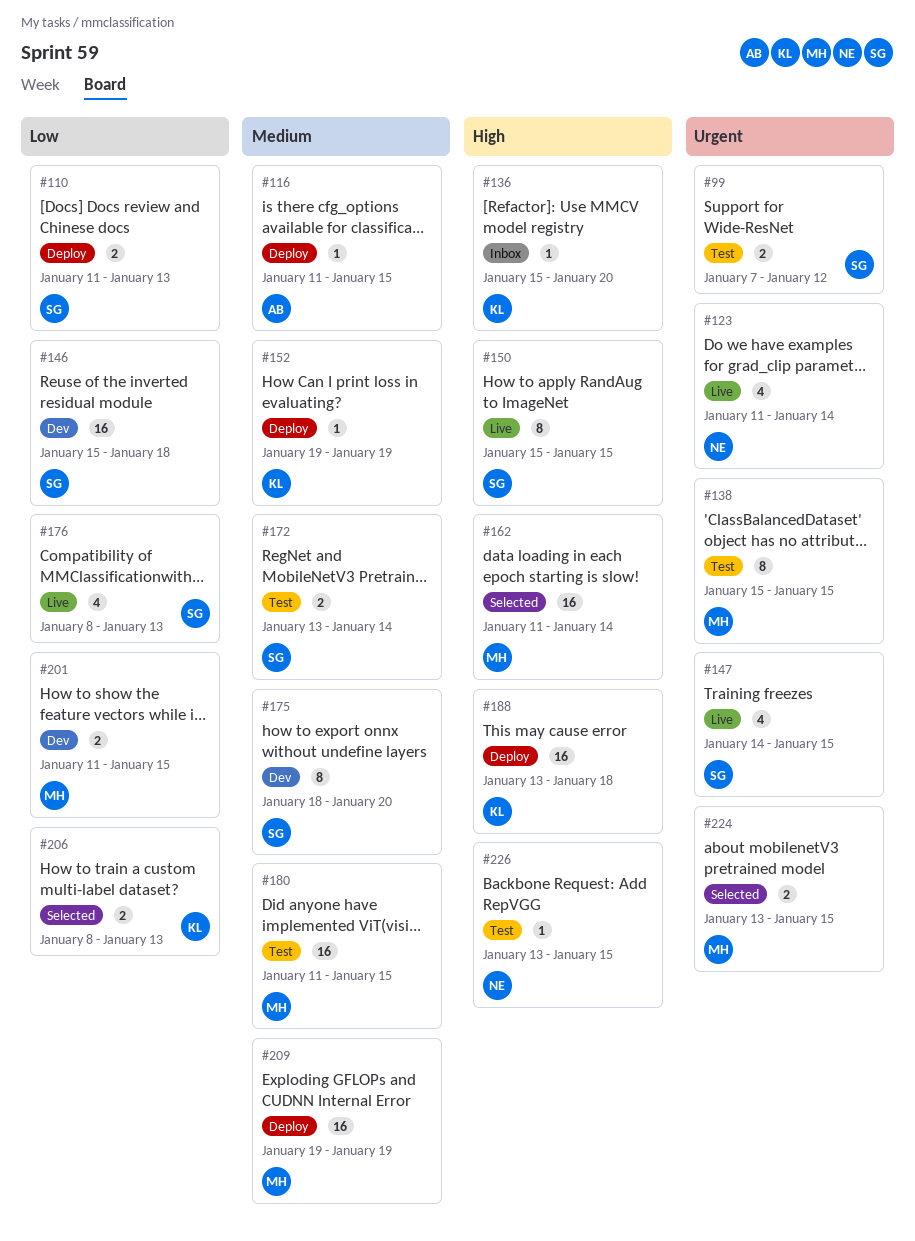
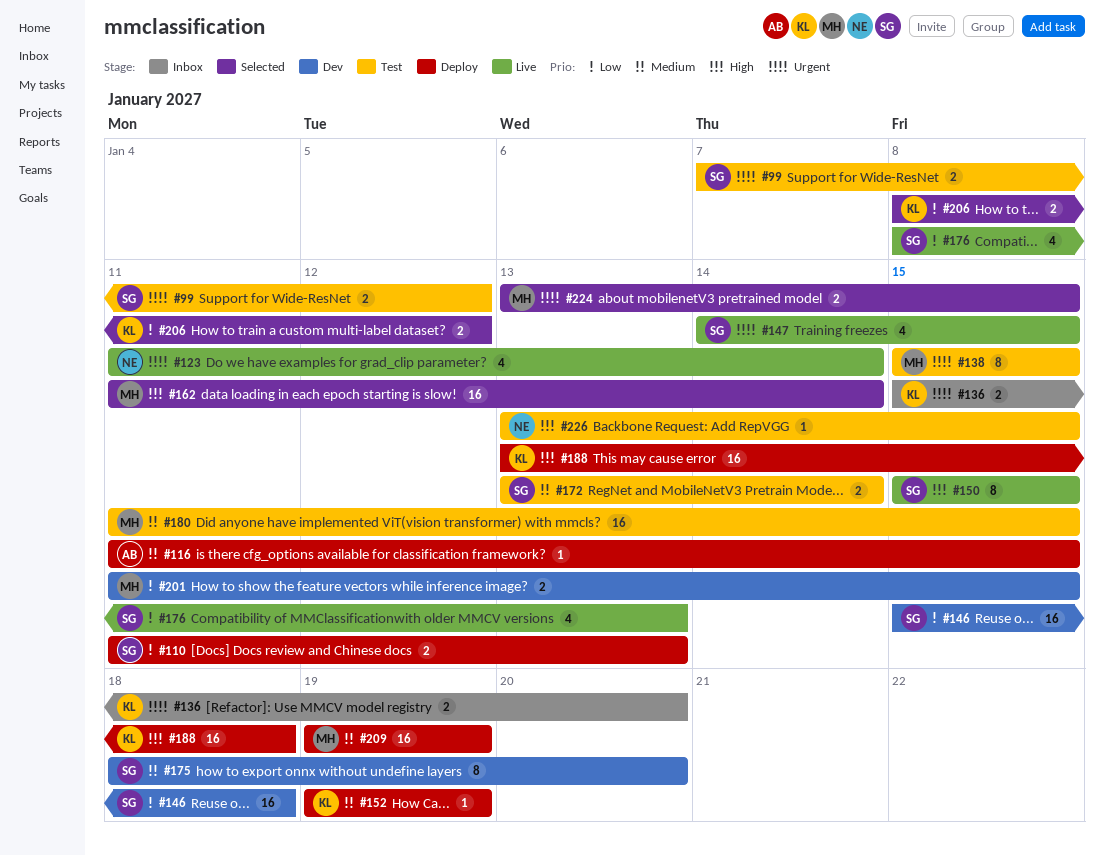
#136, priority: High -> Urgent
#136, estimate: 1 -> 2
#206, due: Jan 13 -> Jan 12

